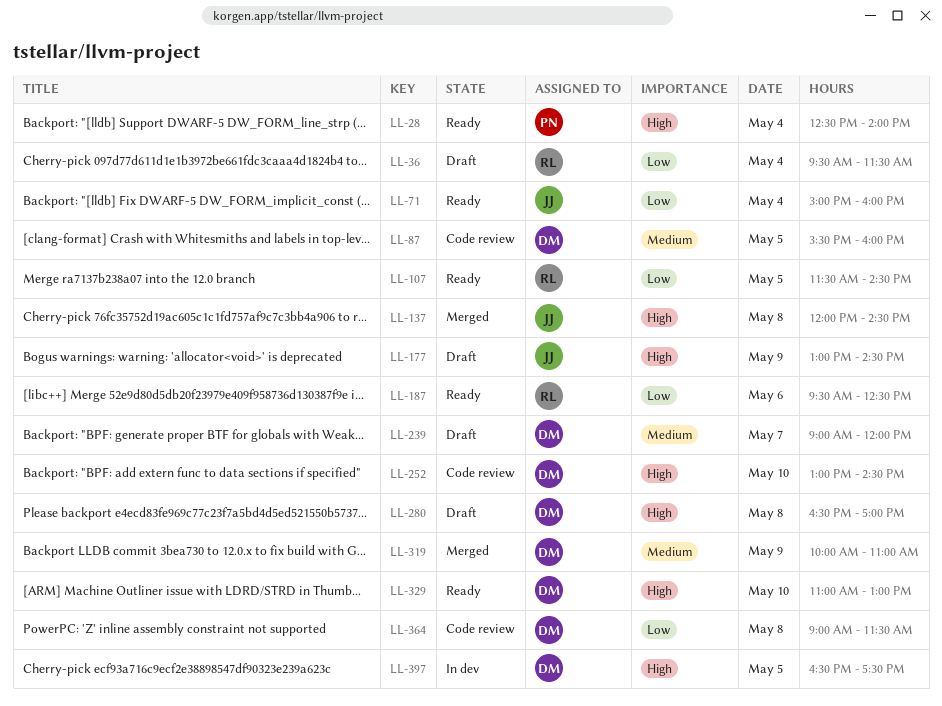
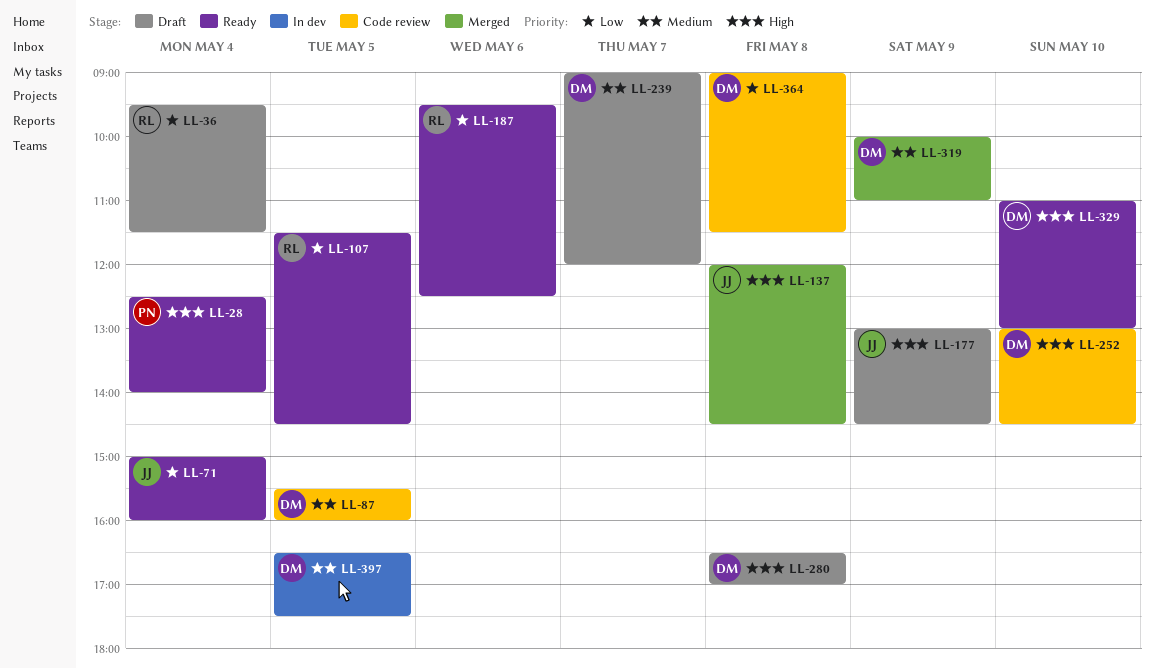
LL-397, priority: High -> Medium

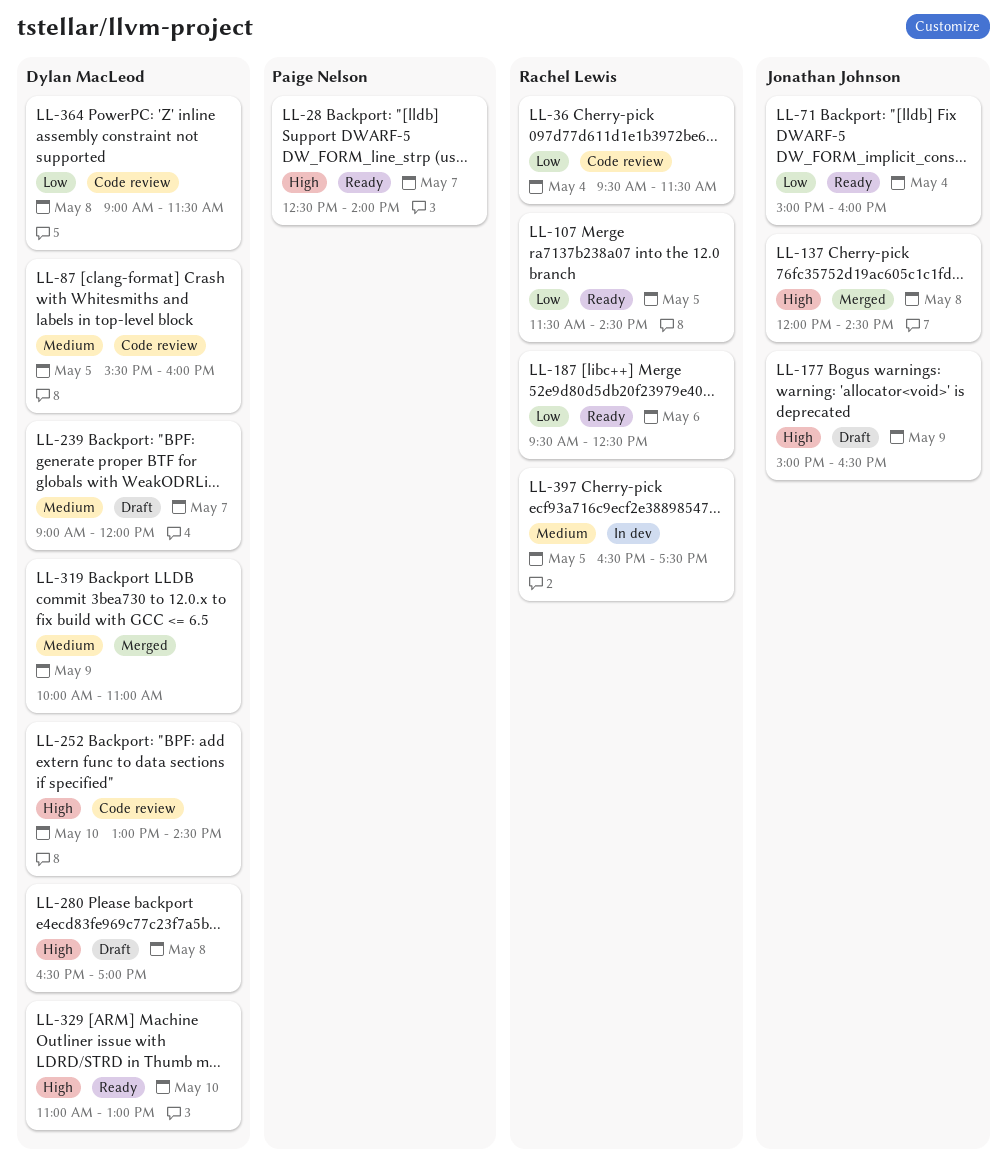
LL-28, day: May 4 -> May 7
LL-36, status: Draft -> Code review
LL-177, begins: 13:00 -> 15:00
LL-177, ends: 14:30 -> 16:30
LL-397, owner: Dylan MacLeod -> Rachel Lewis

